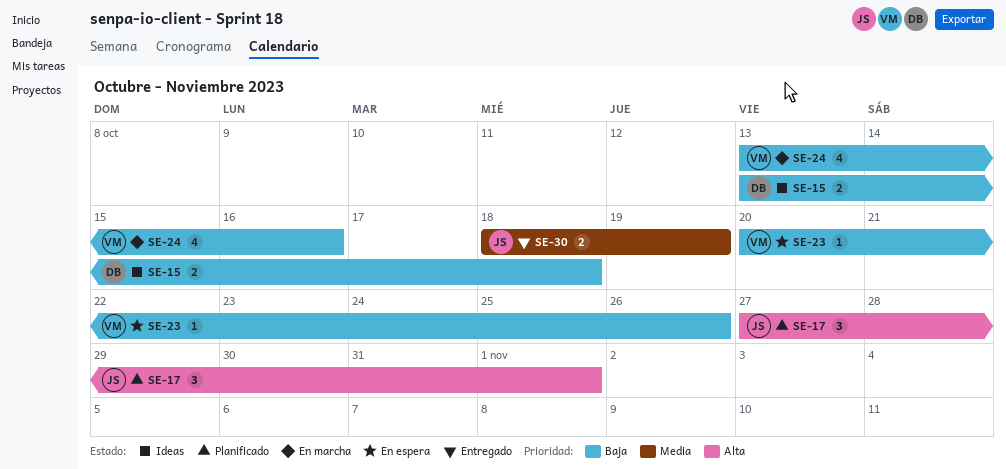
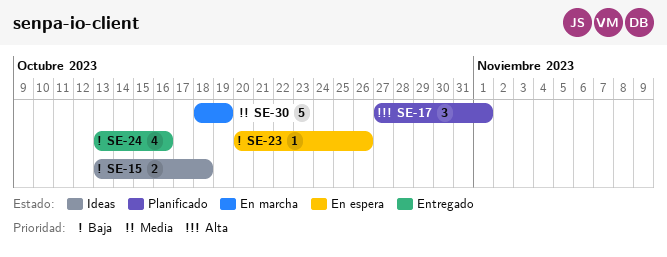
SE-24, status: En marcha -> Entregado
SE-30, status: Entregado -> En marcha
SE-30, estimate: 2 -> 5

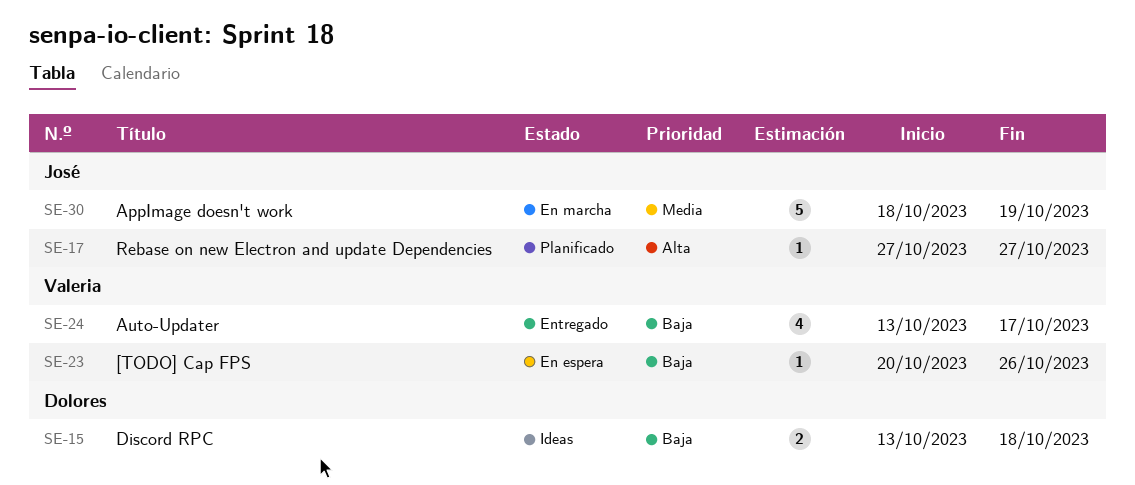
SE-17, estimate: 3 -> 1
SE-17, due: Nov 1 -> Oct 27
SE-24, due: Oct 16 -> Oct 17

